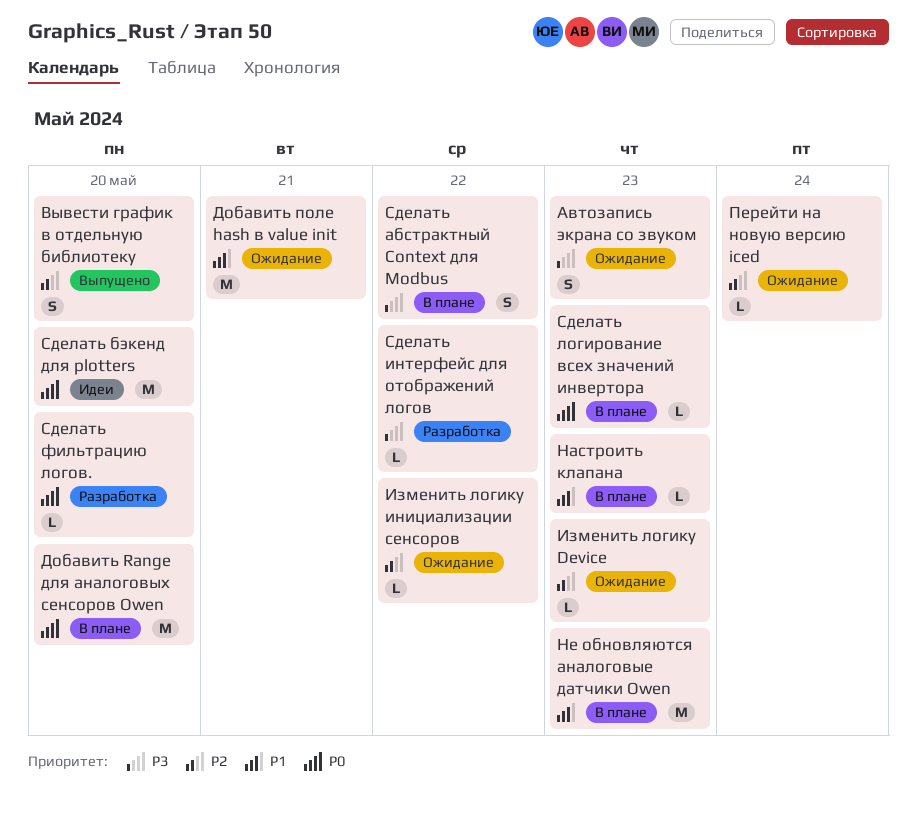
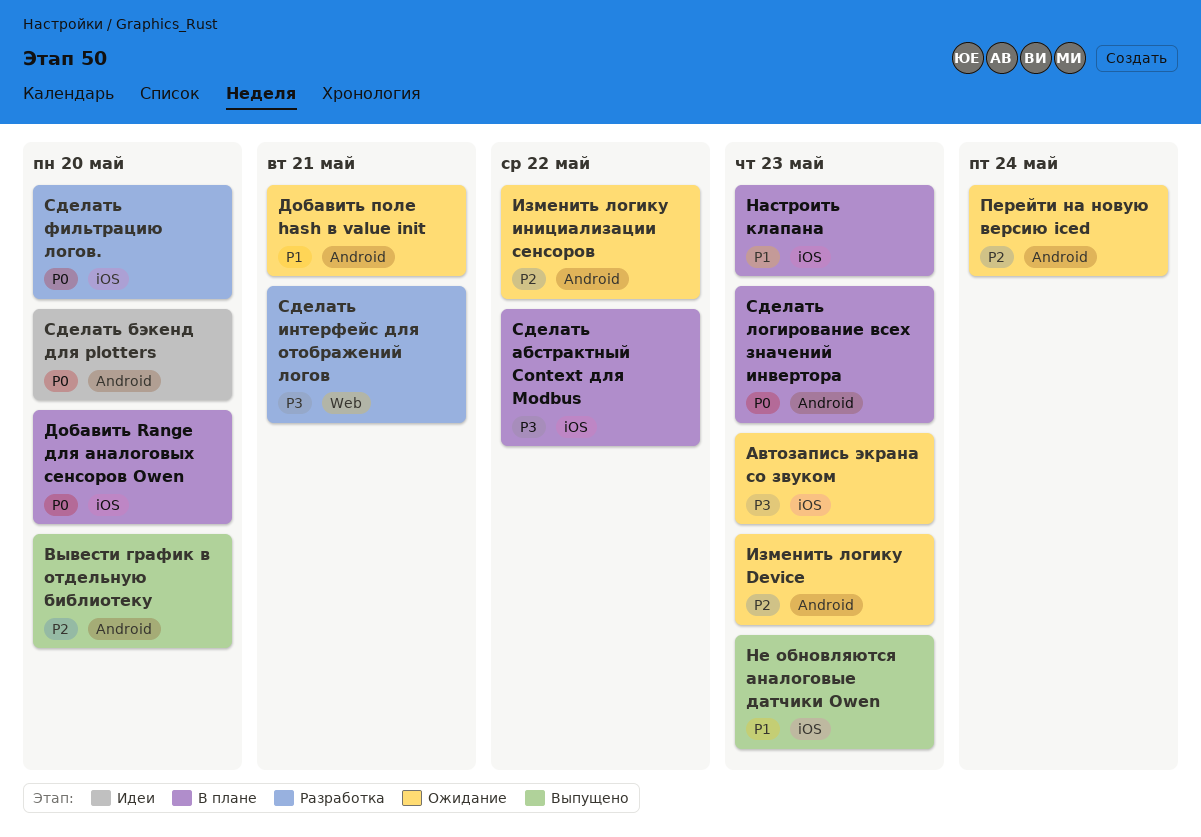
Не обновляются аналоговые датчики Owen, status: В плане -> Выпущено
Сделать интерфейс для отображений логов, due: May 22 -> May 21

